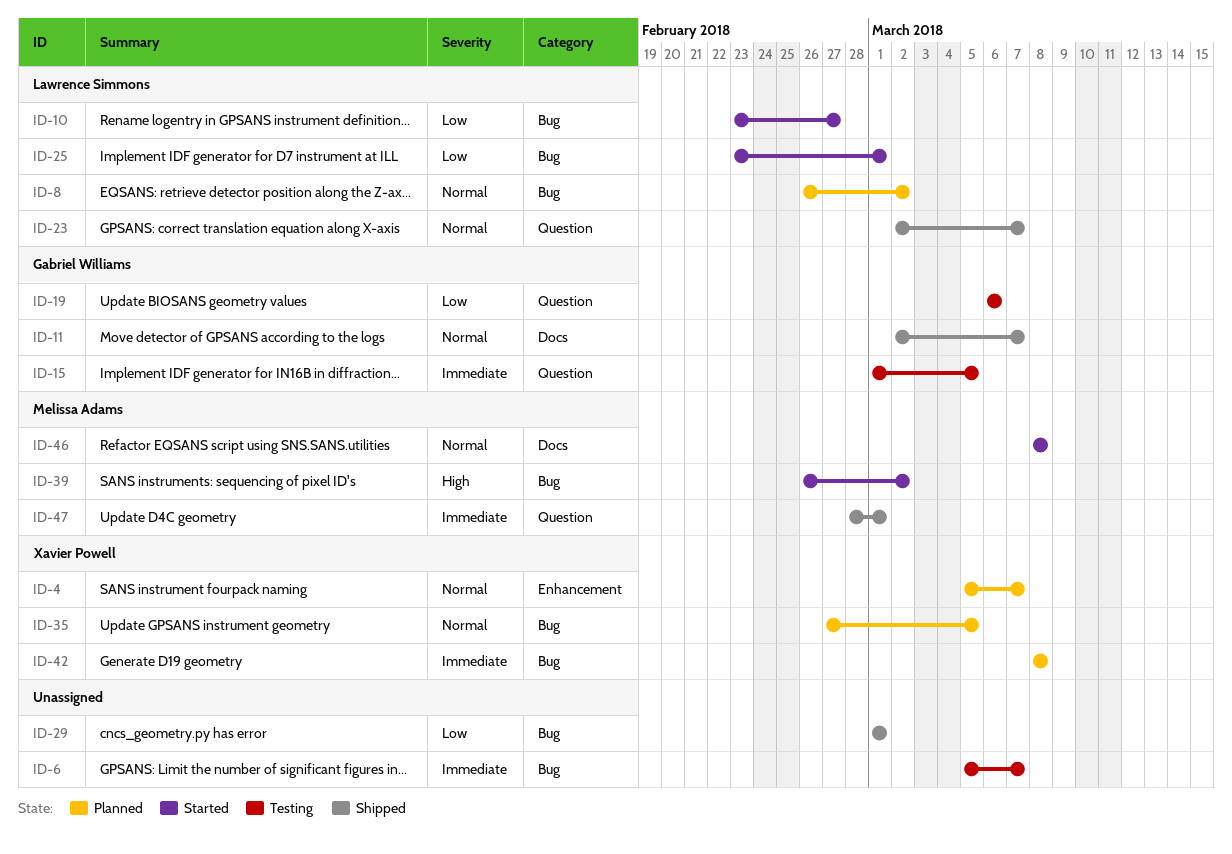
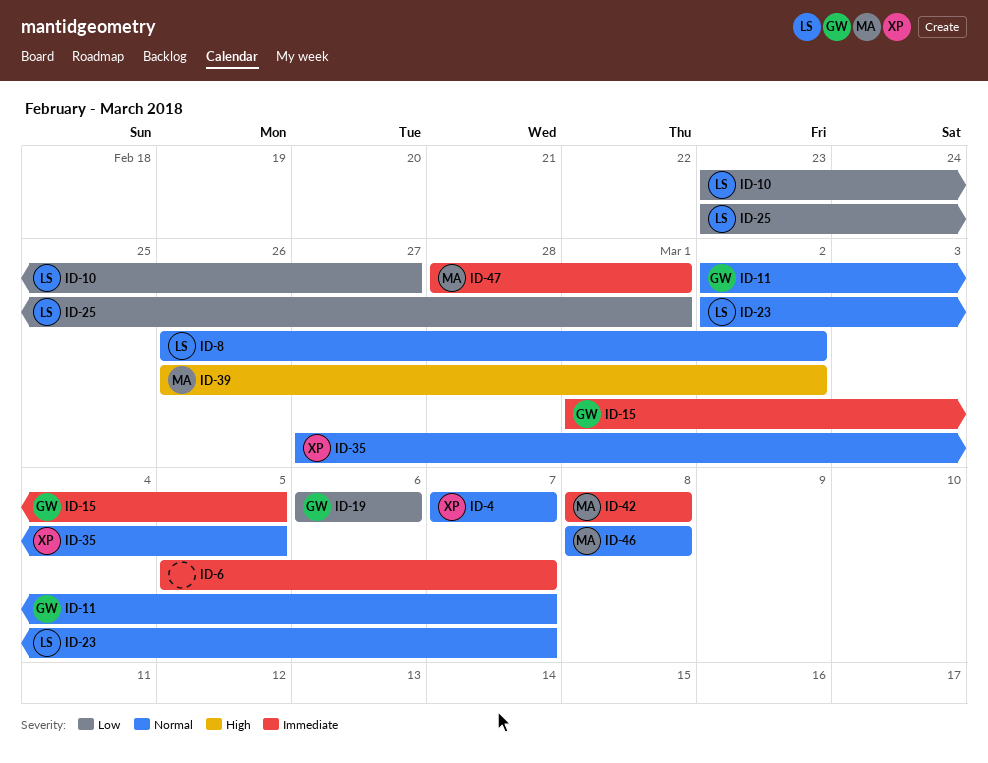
ID-4, start: Mar 5 -> Mar 7
ID-29: present -> none
ID-42, owner: Xavier Powell -> Melissa Adams

